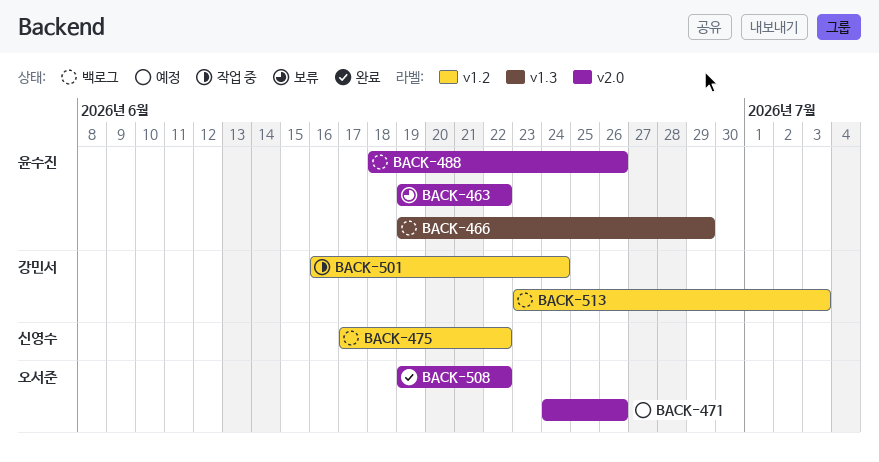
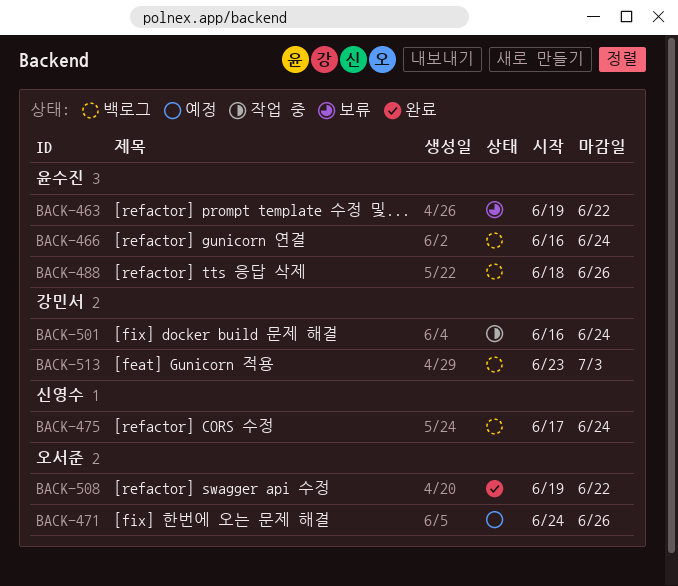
BACK-466, start: Jun 19 -> Jun 16
BACK-466, due: Jun 29 -> Jun 24
BACK-475, due: Jun 22 -> Jun 24

